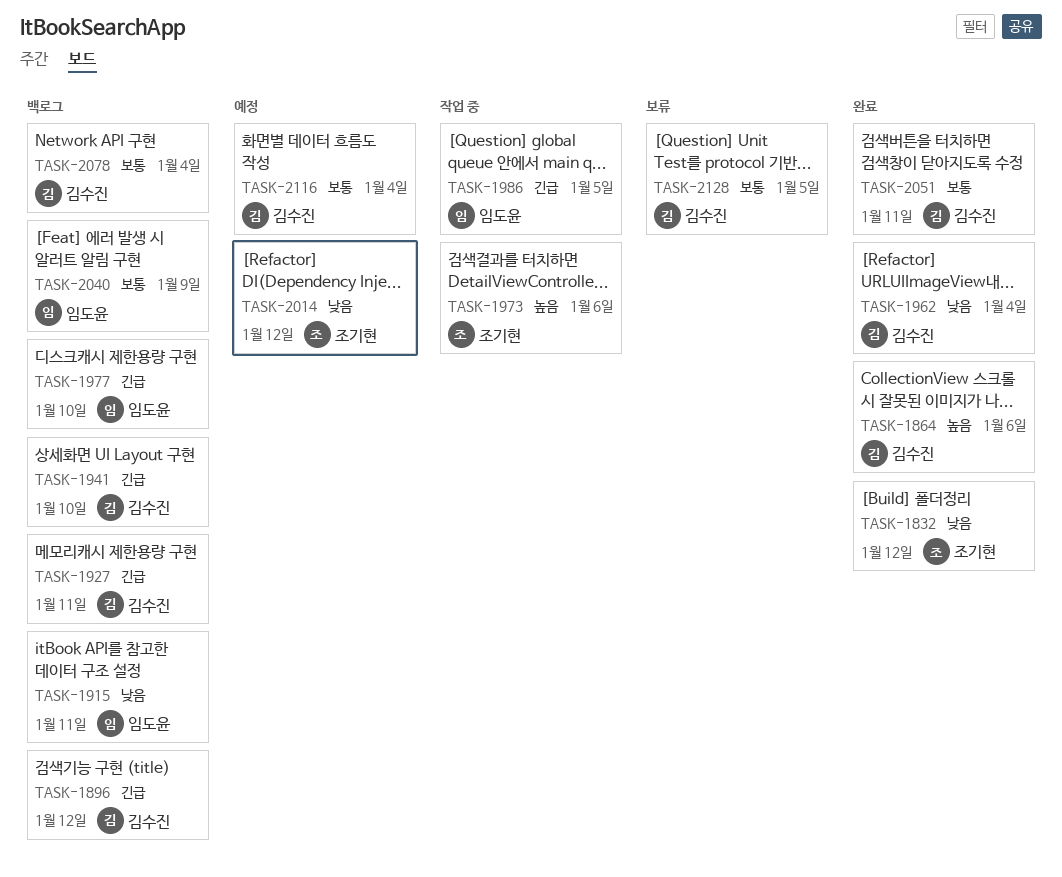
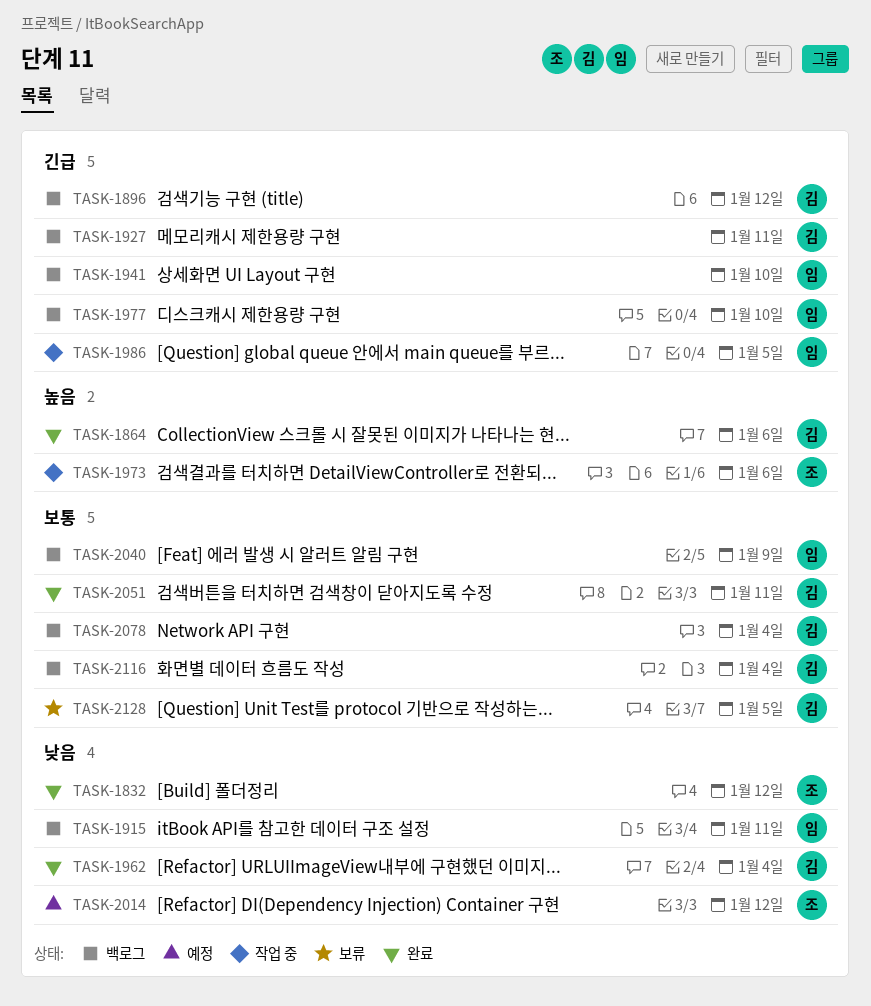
TASK-1941, owner: 김수진 -> 임도윤
TASK-2116, status: 예정 -> 백로그

